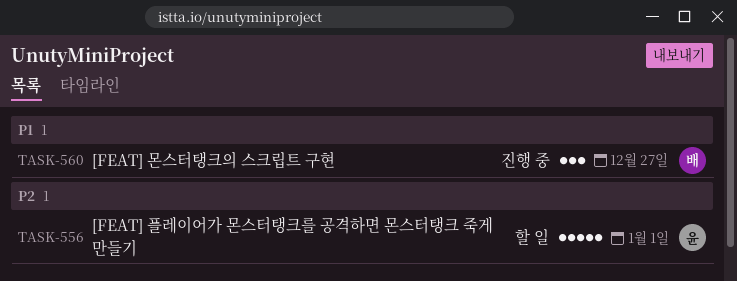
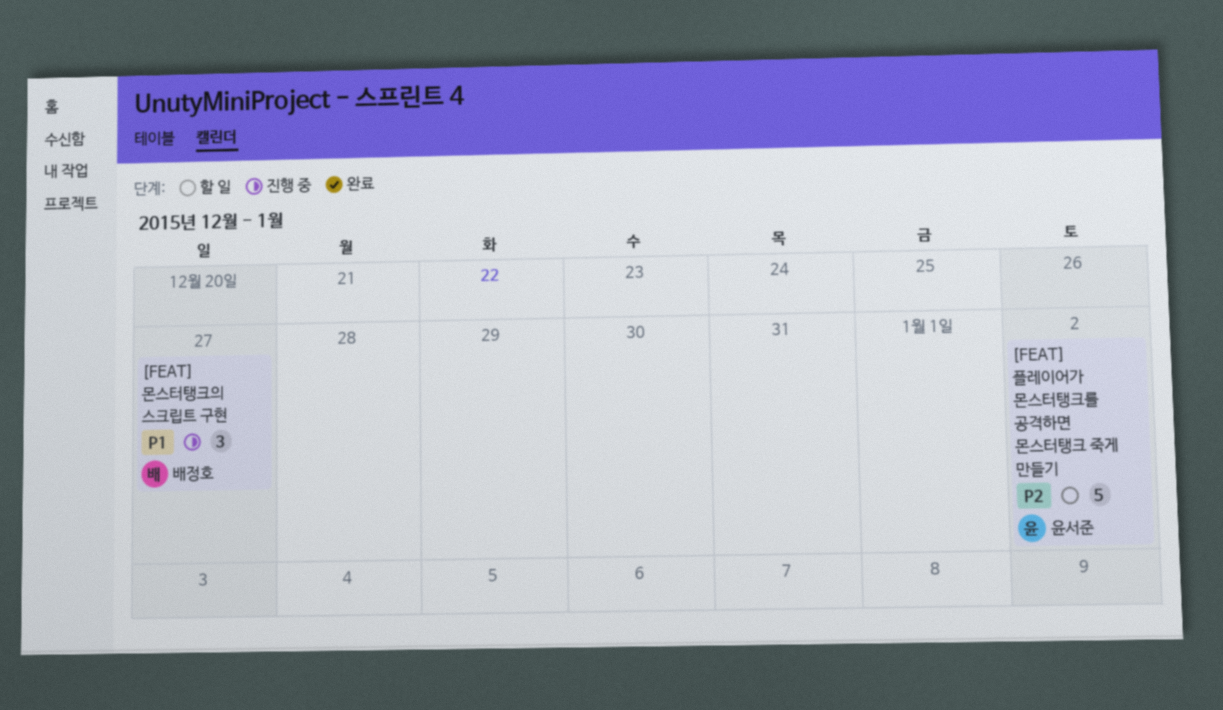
[FEAT] 플레이어가 몬스터탱크를 공격하면 몬스터탱크 죽게 만들기, due: Jan 1 -> Jan 2

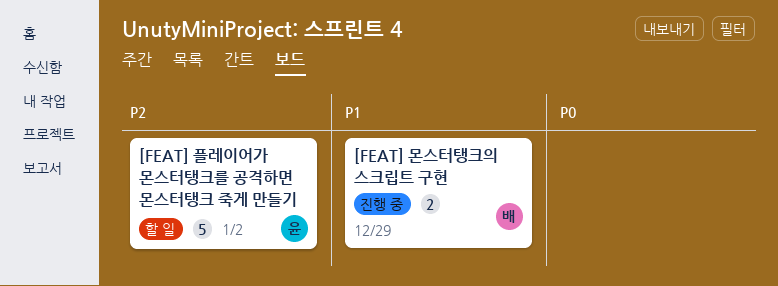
[FEAT] 몬스터탱크의 스크립트 구현, estimate: 3 -> 2
[FEAT] 몬스터탱크의 스크립트 구현, due: Dec 27 -> Dec 29

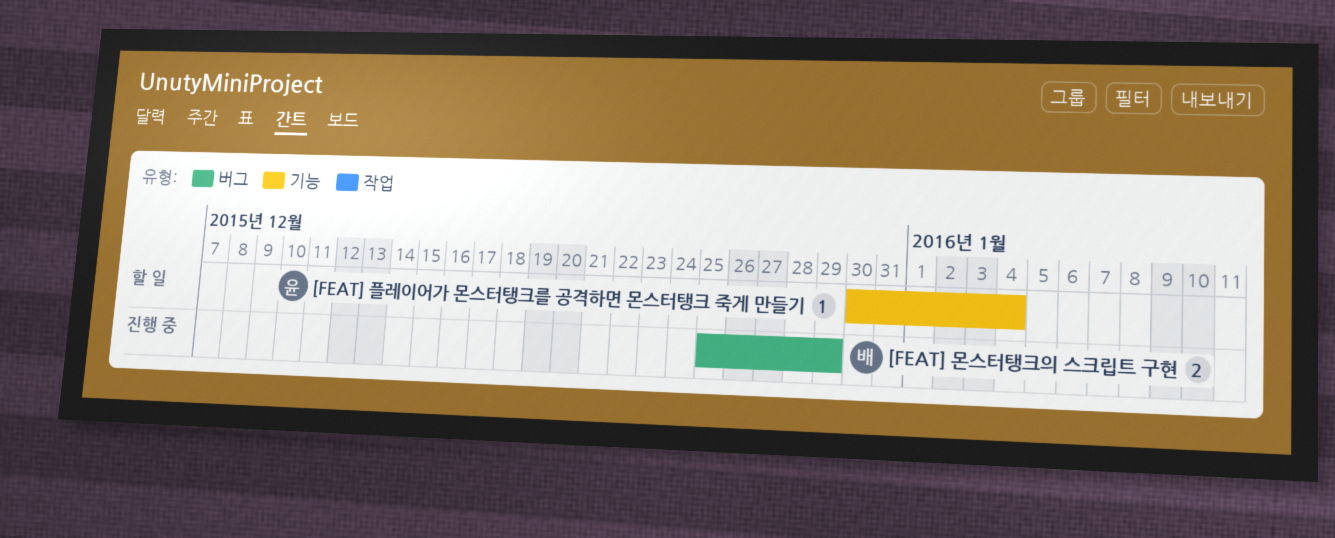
[FEAT] 플레이어가 몬스터탱크를 공격하면 몬스터탱크 죽게 만들기, estimate: 5 -> 1
[FEAT] 플레이어가 몬스터탱크를 공격하면 몬스터탱크 죽게 만들기, due: Jan 2 -> Jan 4

